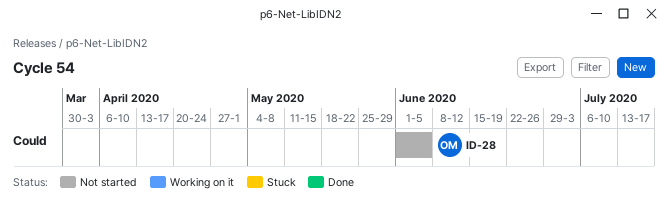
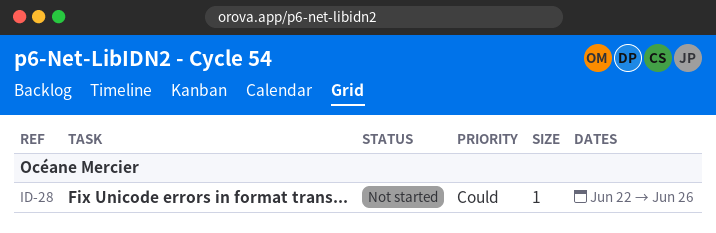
ID-28, start: Jun 1 -> Jun 22
ID-28, due: Jun 5 -> Jun 26

